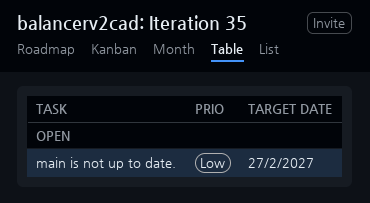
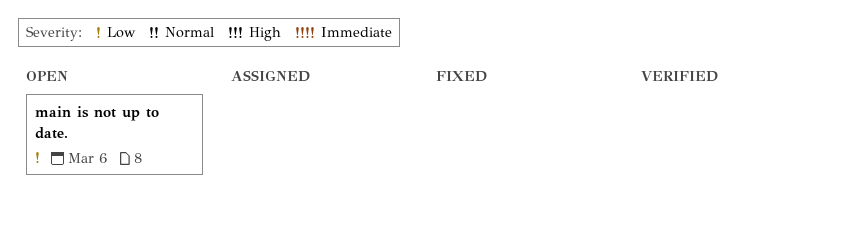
main is not up to date., due: Feb 27 -> Mar 6

